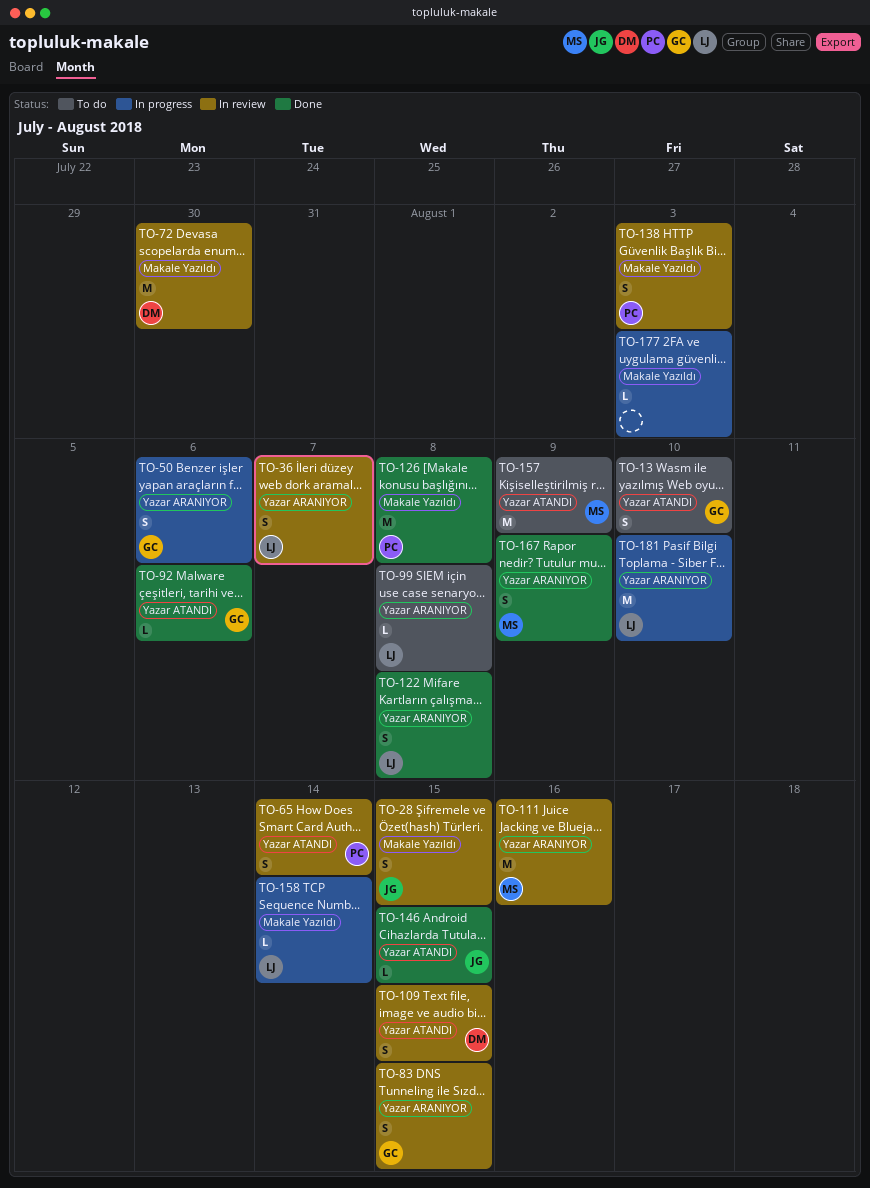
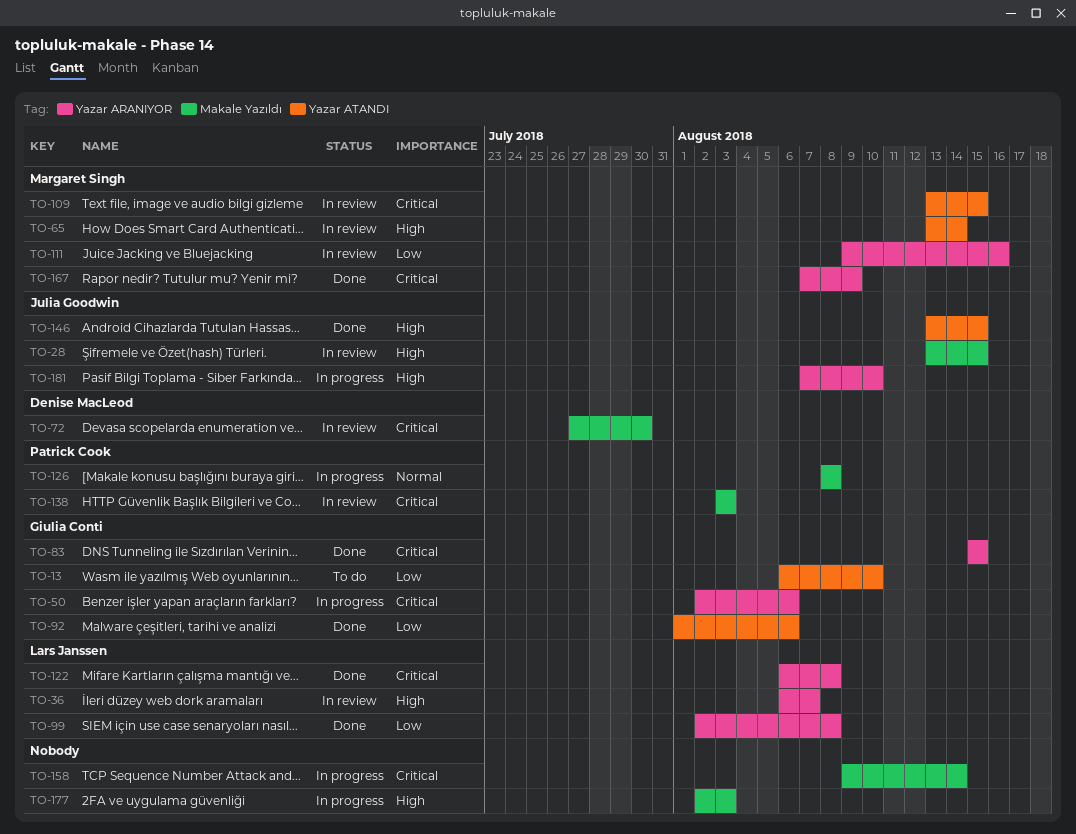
TO-65, owner: Patrick Cook -> Margaret Singh
TO-83, status: In review -> Done
TO-99, status: To do -> Done
TO-109, owner: Denise MacLeod -> Margaret Singh
TO-126, status: Done -> In progress
TO-157: present -> none
TO-158, owner: Lars Janssen -> none
TO-181, owner: Lars Janssen -> Julia Goodwin

